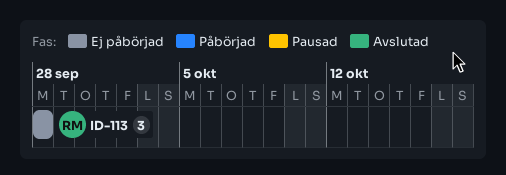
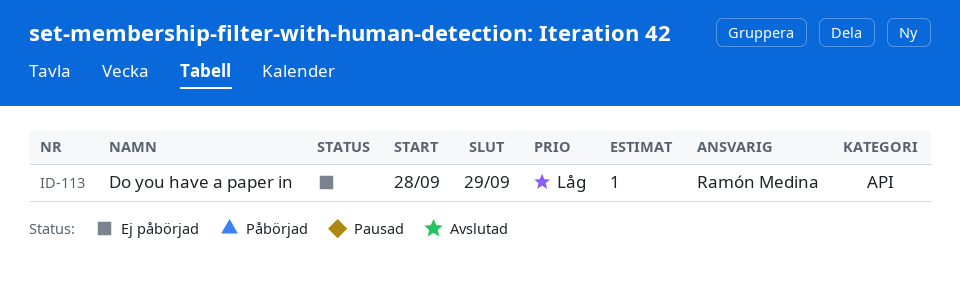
ID-113, estimate: 3 -> 1
ID-113, due: Sep 28 -> Sep 29

